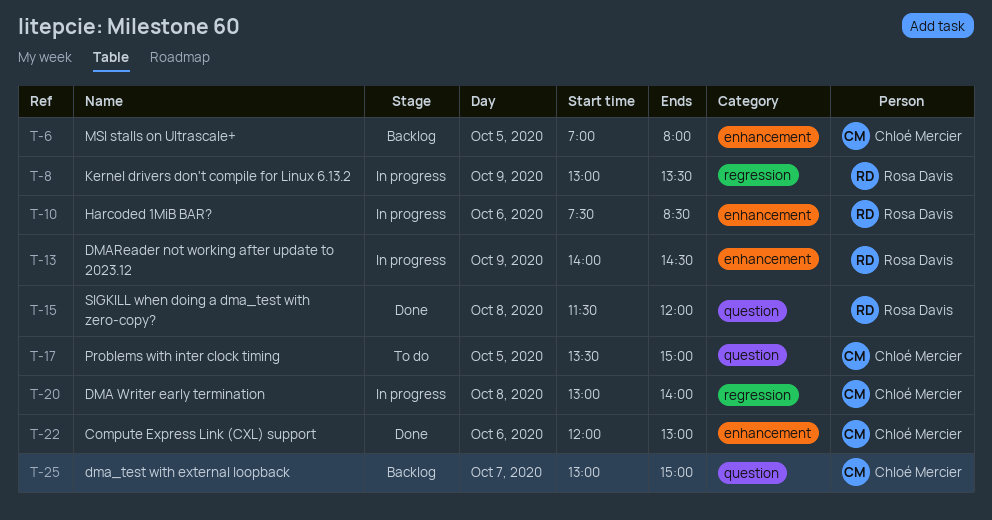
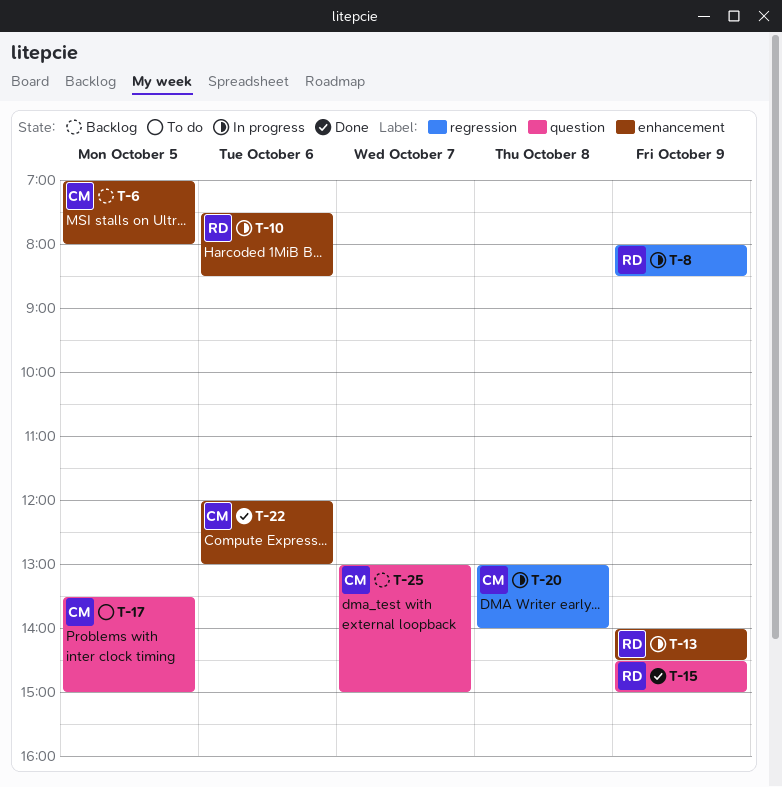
T-8, begins: 13:00 -> 08:00
T-8, ends: 13:30 -> 08:30
T-15, day: Oct 8 -> Oct 9
T-15, begins: 11:30 -> 14:30
T-15, ends: 12:00 -> 15:00

